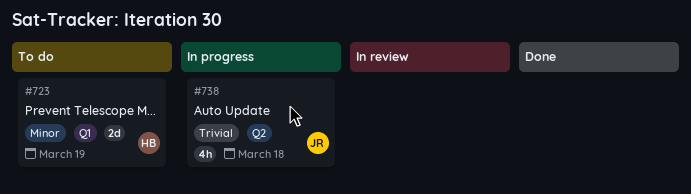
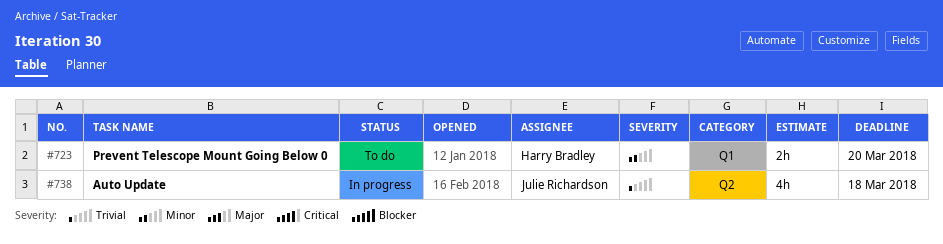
#723, estimate: 2d -> 2h
#723, due: Mar 19 -> Mar 20

